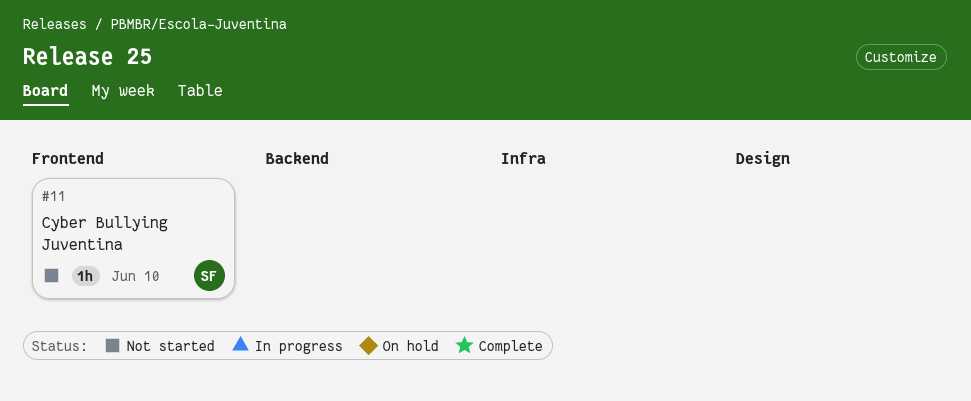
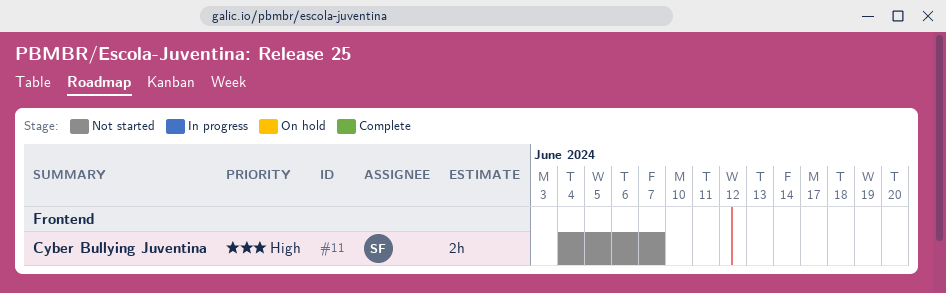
#11, estimate: 1h -> 2h
#11, due: Jun 10 -> Jun 7

